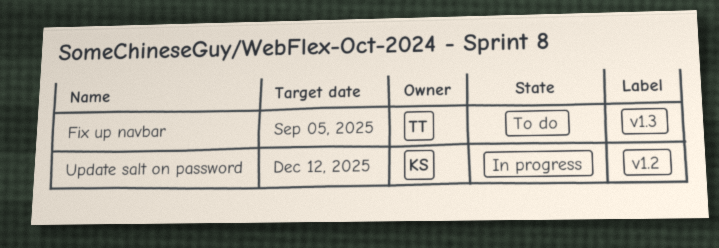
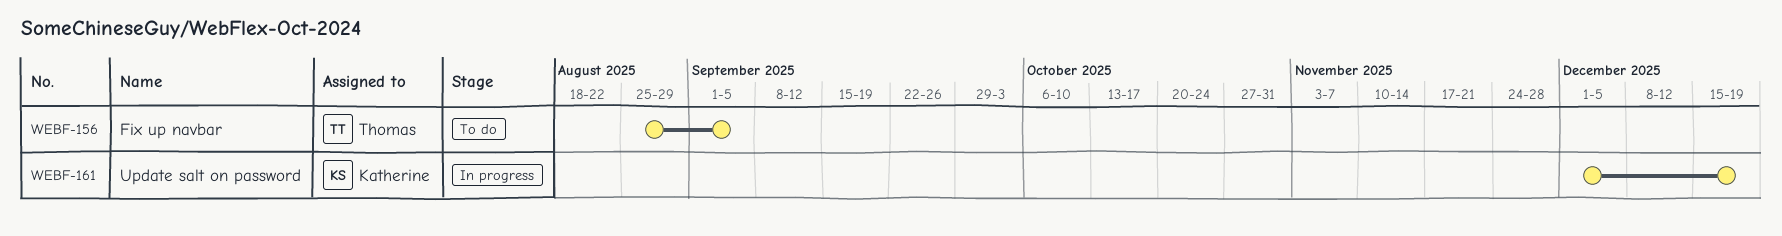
Update salt on password, due: Dec 12 -> Dec 19

